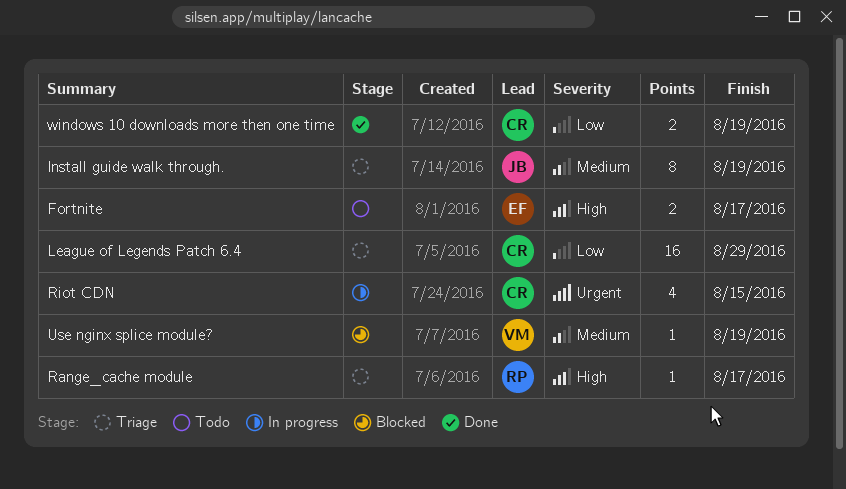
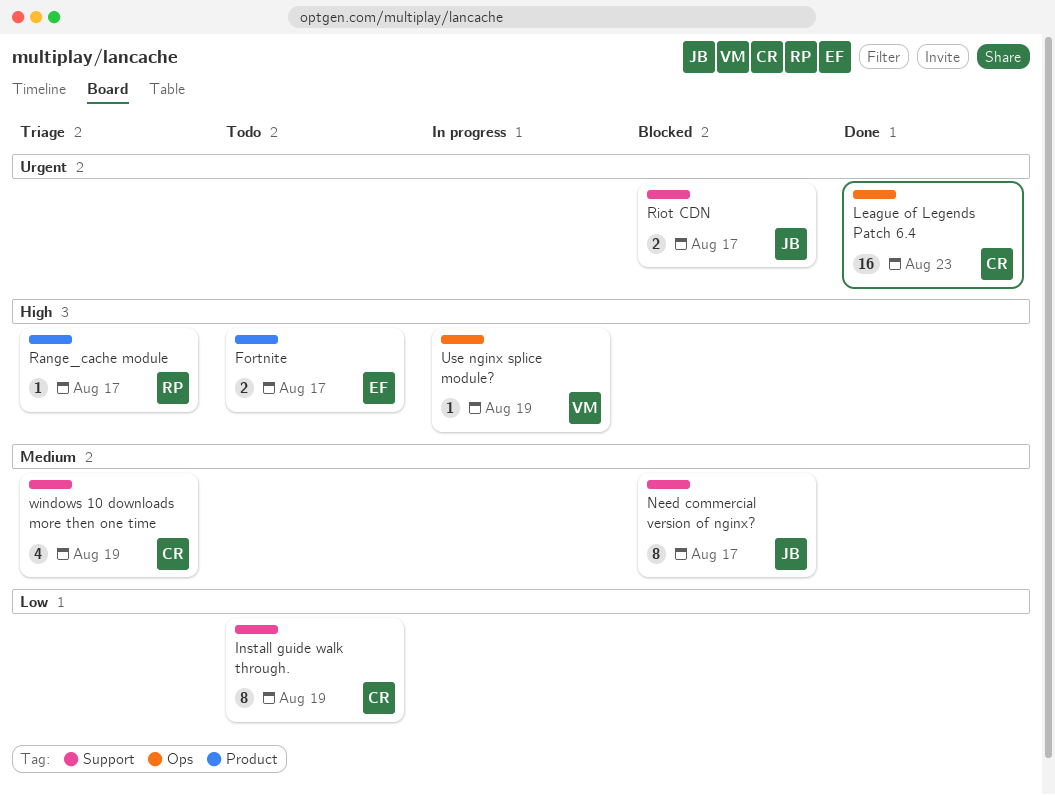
Install guide walk through., status: Triage -> Todo
Install guide walk through., owner: JB -> CR
Install guide walk through., priority: Medium -> Low
League of Legends Patch 6.4, status: Triage -> Done
League of Legends Patch 6.4, priority: Low -> Urgent
League of Legends Patch 6.4, due: Aug 29 -> Aug 23
Need commercial version of nginx?: none -> present
Riot CDN, status: In progress -> Blocked
Riot CDN, owner: CR -> JB
Riot CDN, estimate: 4 -> 2
Riot CDN, due: Aug 15 -> Aug 17
Use nginx splice module?, status: Blocked -> In progress
Use nginx splice module?, priority: Medium -> High
windows 10 downloads more then one time, status: Done -> Triage
windows 10 downloads more then one time, priority: Low -> Medium
windows 10 downloads more then one time, estimate: 2 -> 4

